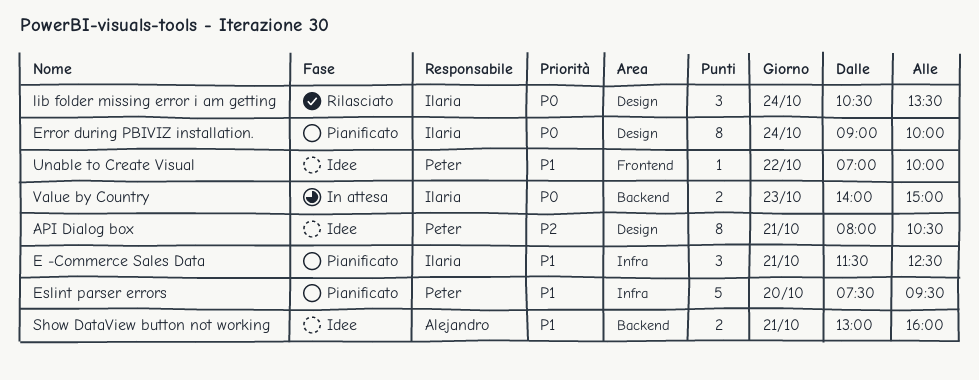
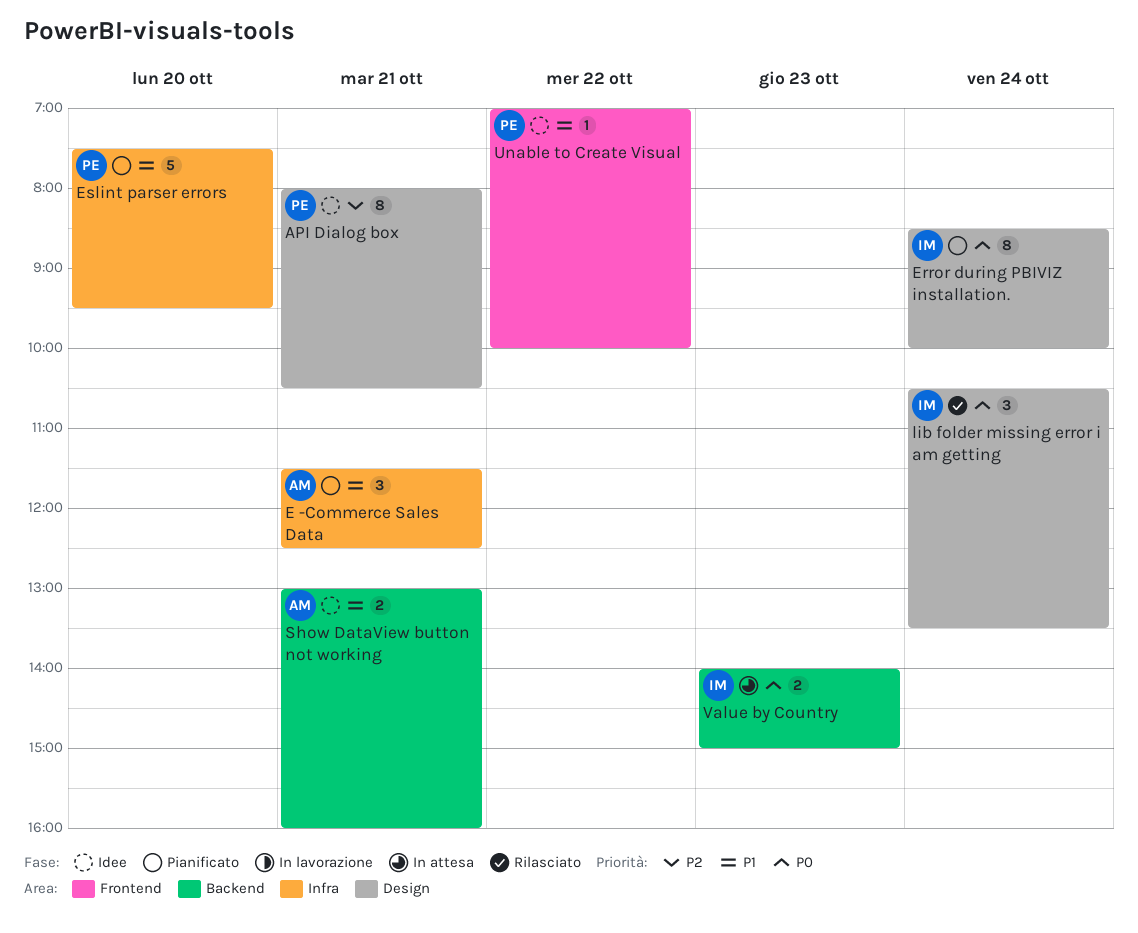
E -Commerce Sales Data, owner: Ilaria -> Alejandro
Error during PBIVIZ installation., begins: 09:00 -> 08:30

